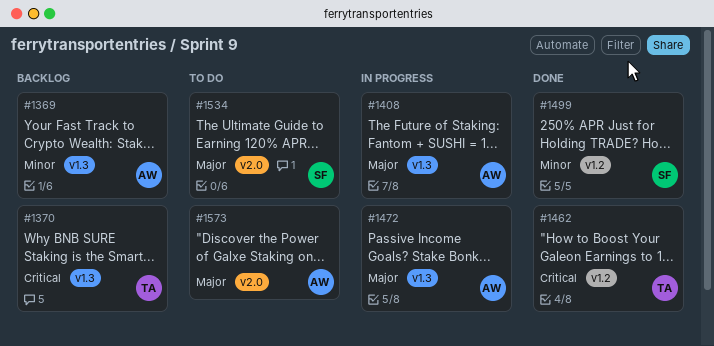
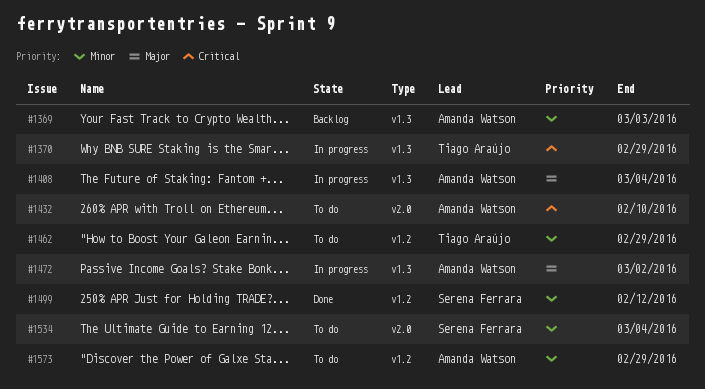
#1370, status: Backlog -> In progress
#1432: none -> present
#1462, status: Done -> To do
#1462, priority: Critical -> Minor
#1534, priority: Major -> Minor
#1573, priority: Major -> Minor
#1573, label: v2.0 -> v1.2

